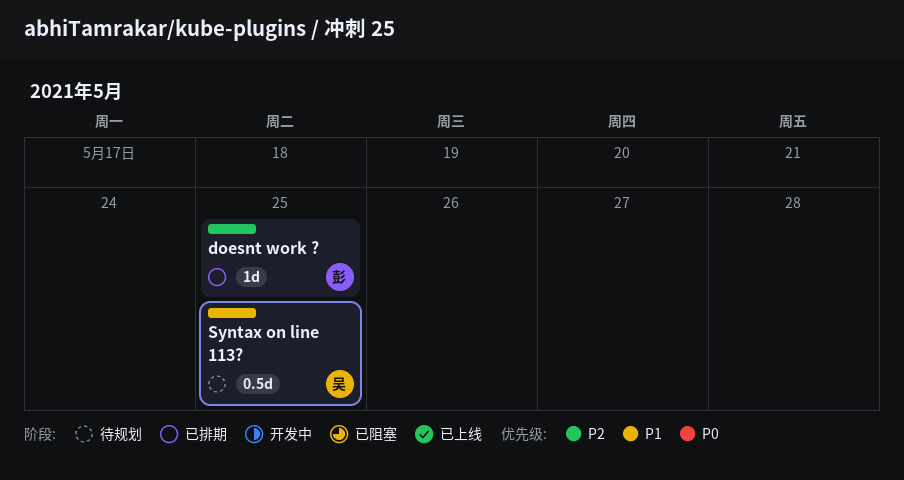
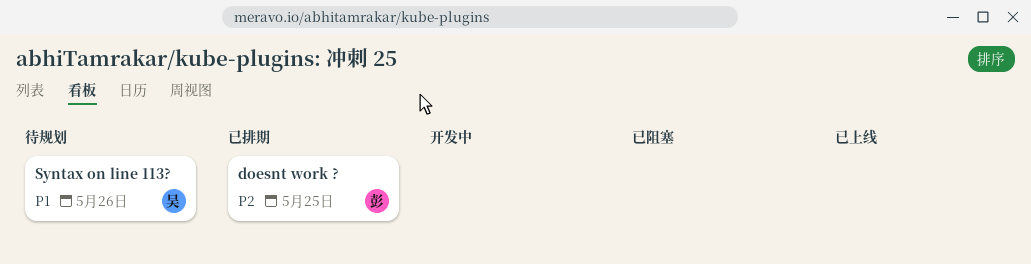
Syntax on line 113?, due: May 25 -> May 26

